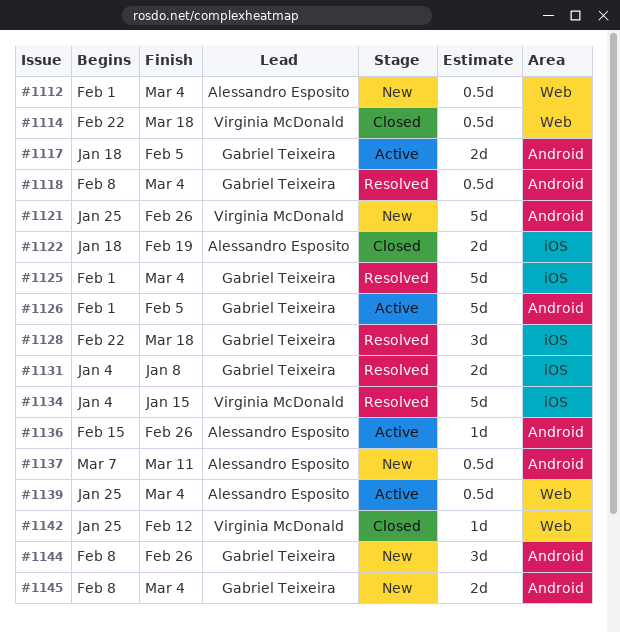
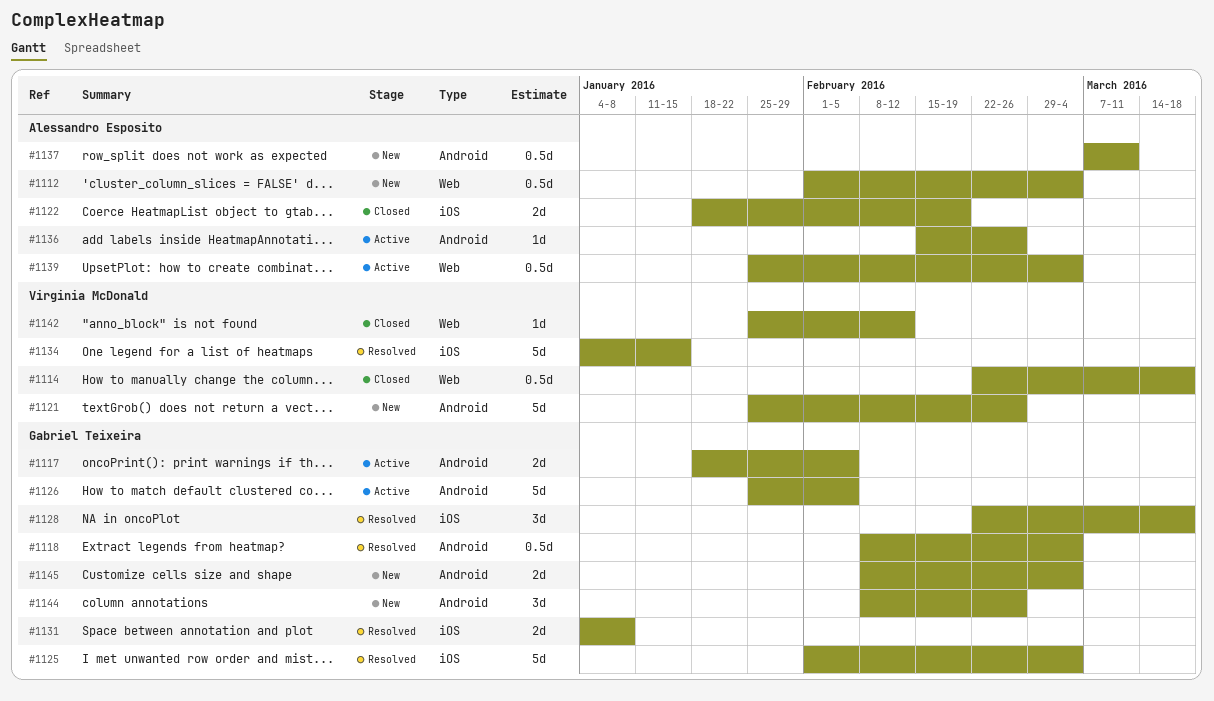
#1126, start: Feb 1 -> Jan 25

